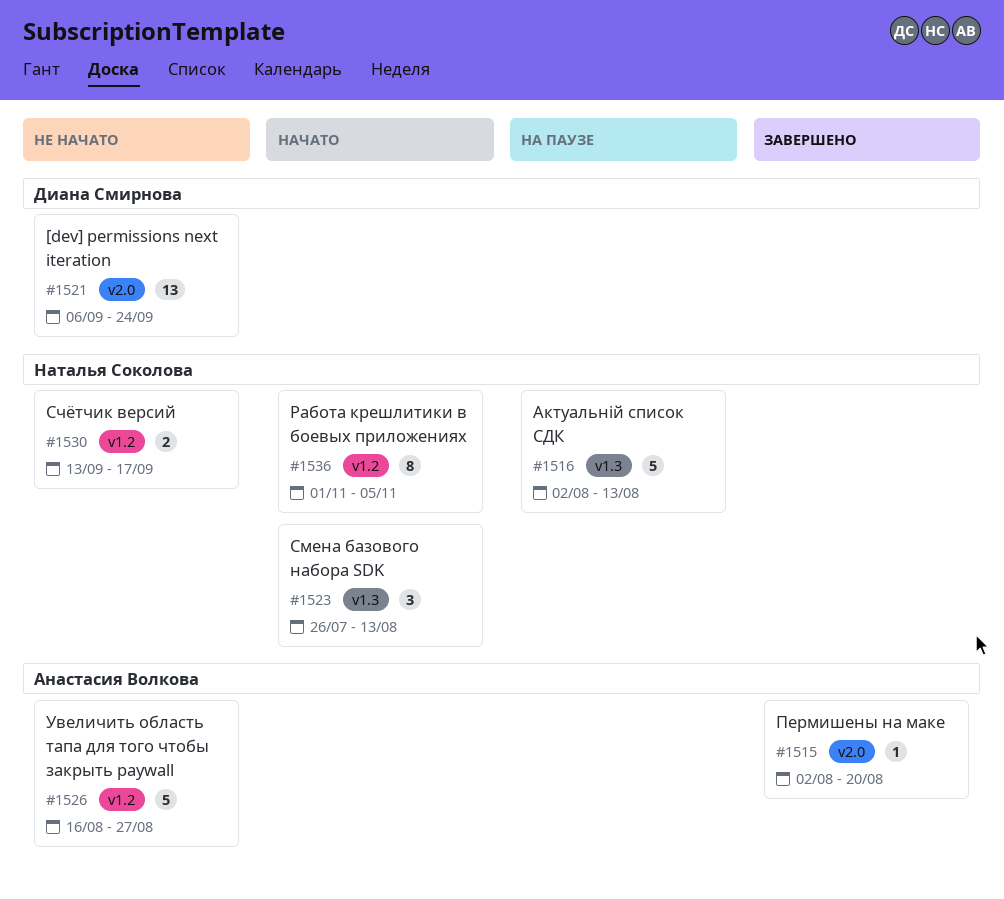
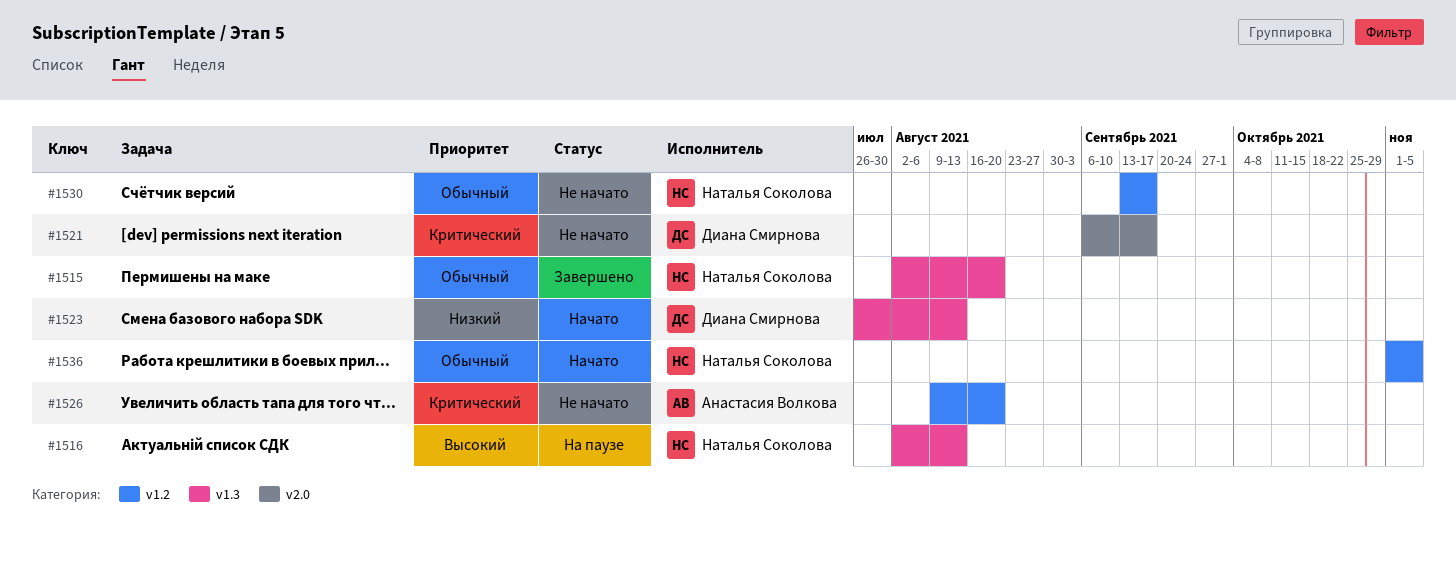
#1515, owner: Анастасия Волкова -> Наталья Соколова
#1515, label: v2.0 -> v1.3
#1521, due: Sep 24 -> Sep 17
#1523, owner: Наталья Соколова -> Диана Смирнова
#1526, start: Aug 16 -> Aug 9
#1526, due: Aug 27 -> Aug 20

